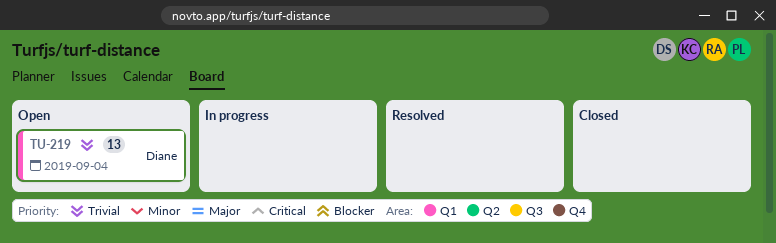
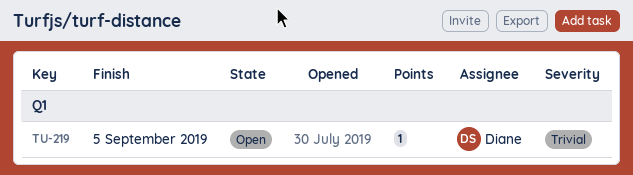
TU-219, estimate: 13 -> 1
TU-219, due: Sep 4 -> Sep 5

